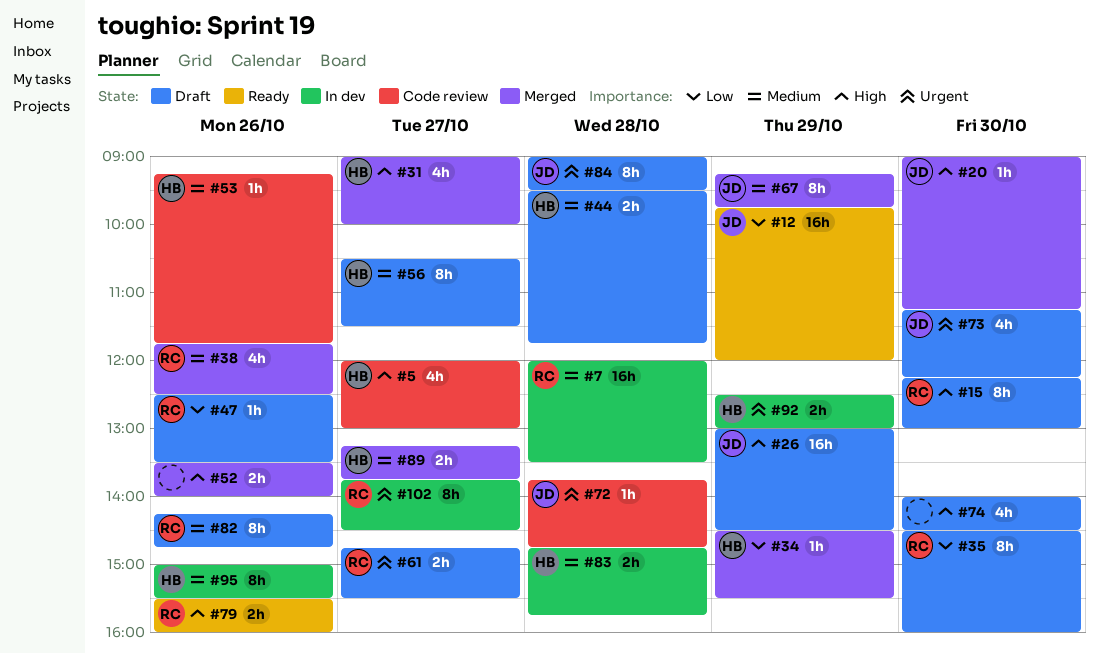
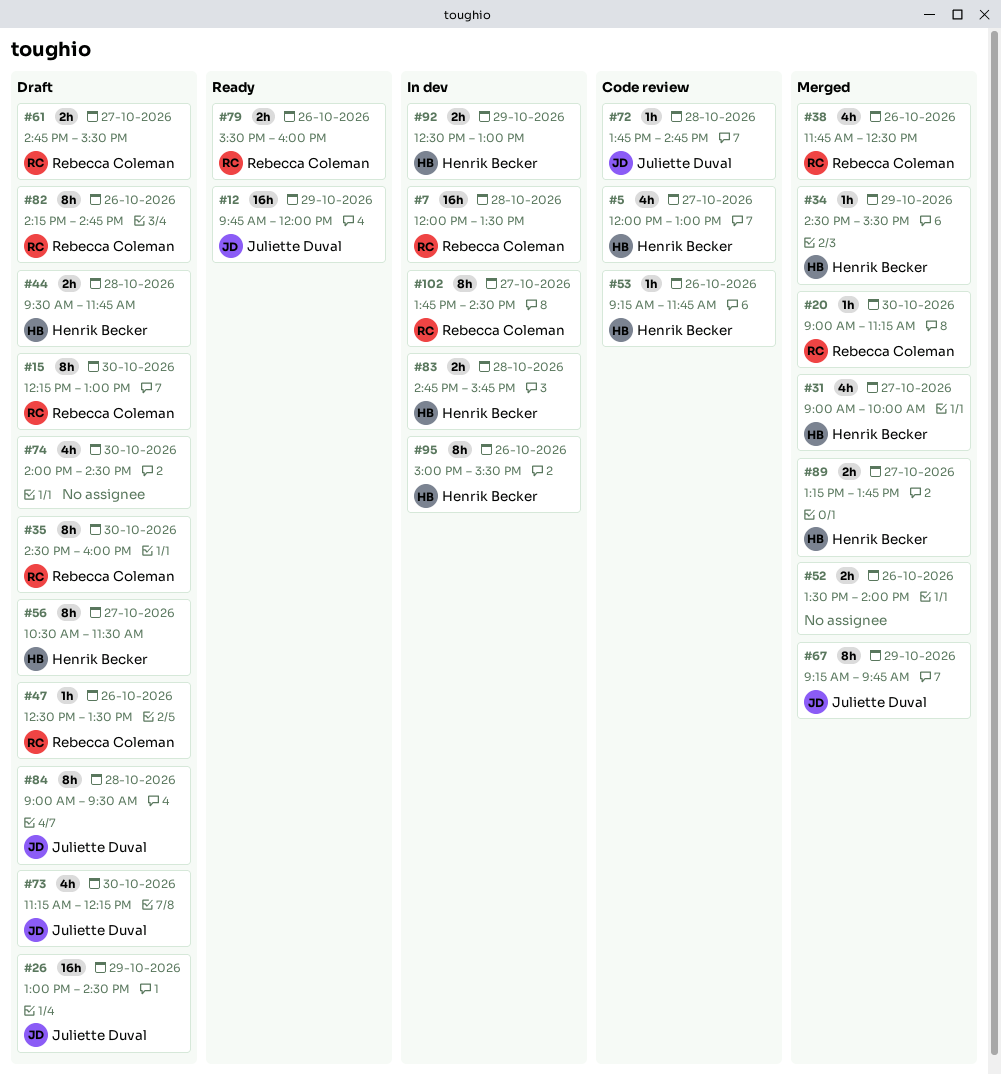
#20, owner: Juliette Duval -> Rebecca Coleman

